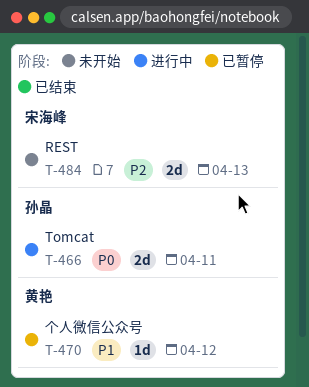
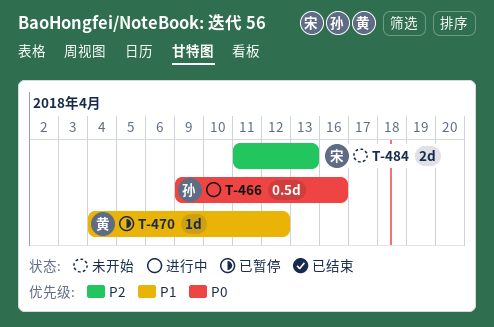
T-466, estimate: 2d -> 0.5d
T-466, due: Apr 11 -> Apr 16

